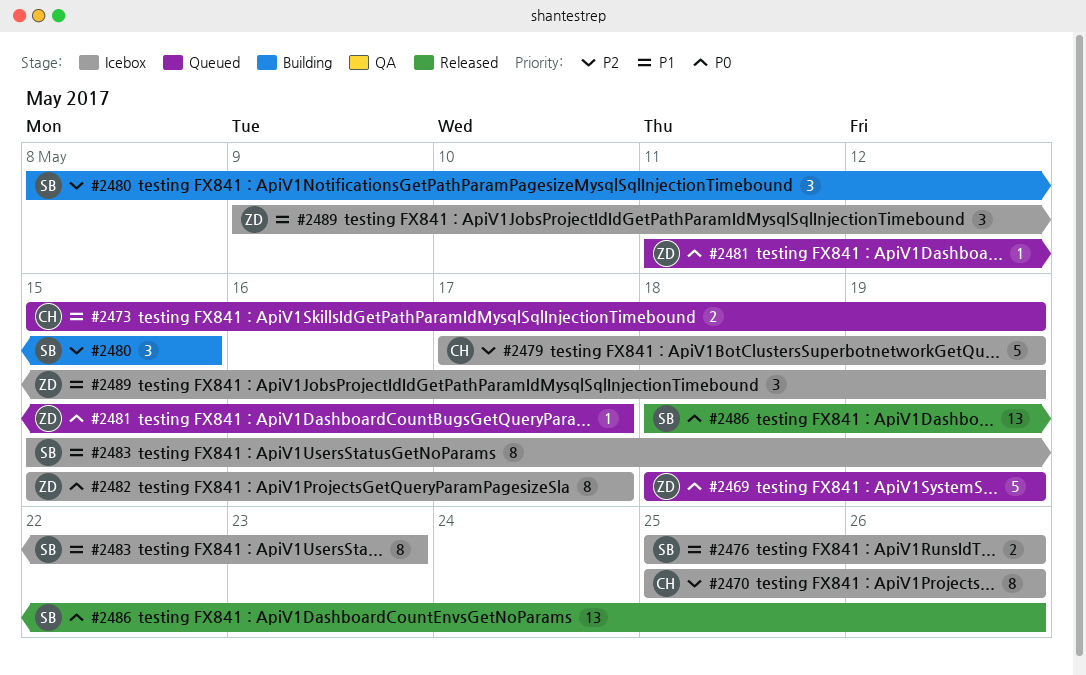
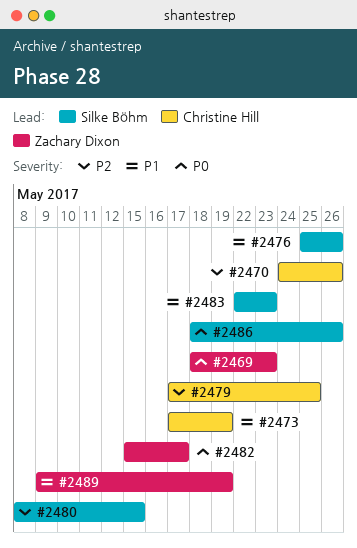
#2469, due: May 19 -> May 23
#2470, start: May 25 -> May 24
#2473, start: May 15 -> May 17
#2479, due: May 19 -> May 25
#2481: present -> none
#2483, start: May 15 -> May 22

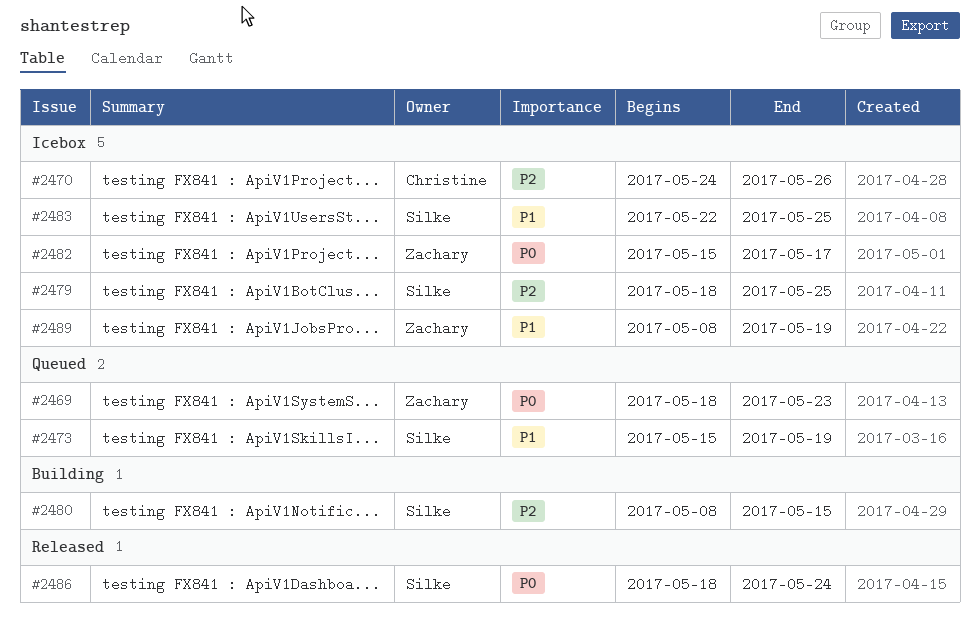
#2473, owner: Christine Hill -> Silke Böhm
#2473, start: May 17 -> May 15
#2476: present -> none
#2479, owner: Christine Hill -> Silke Böhm
#2479, start: May 17 -> May 18
#2483, due: May 23 -> May 25
#2486, due: May 26 -> May 24
#2489, start: May 9 -> May 8

